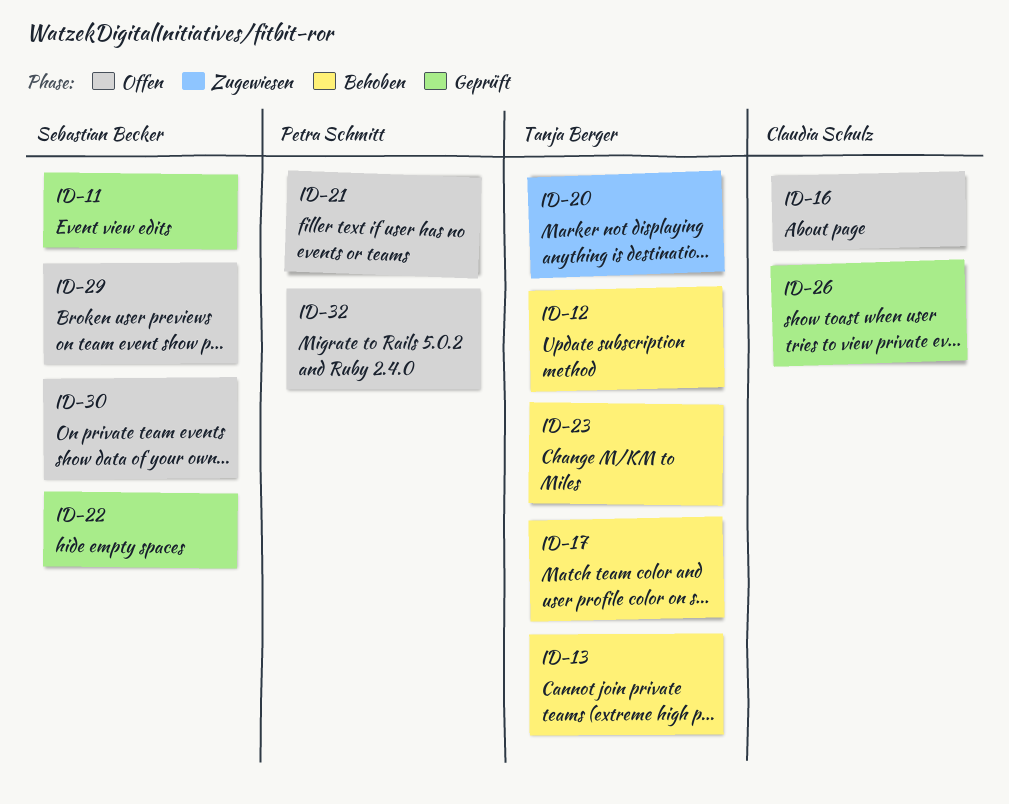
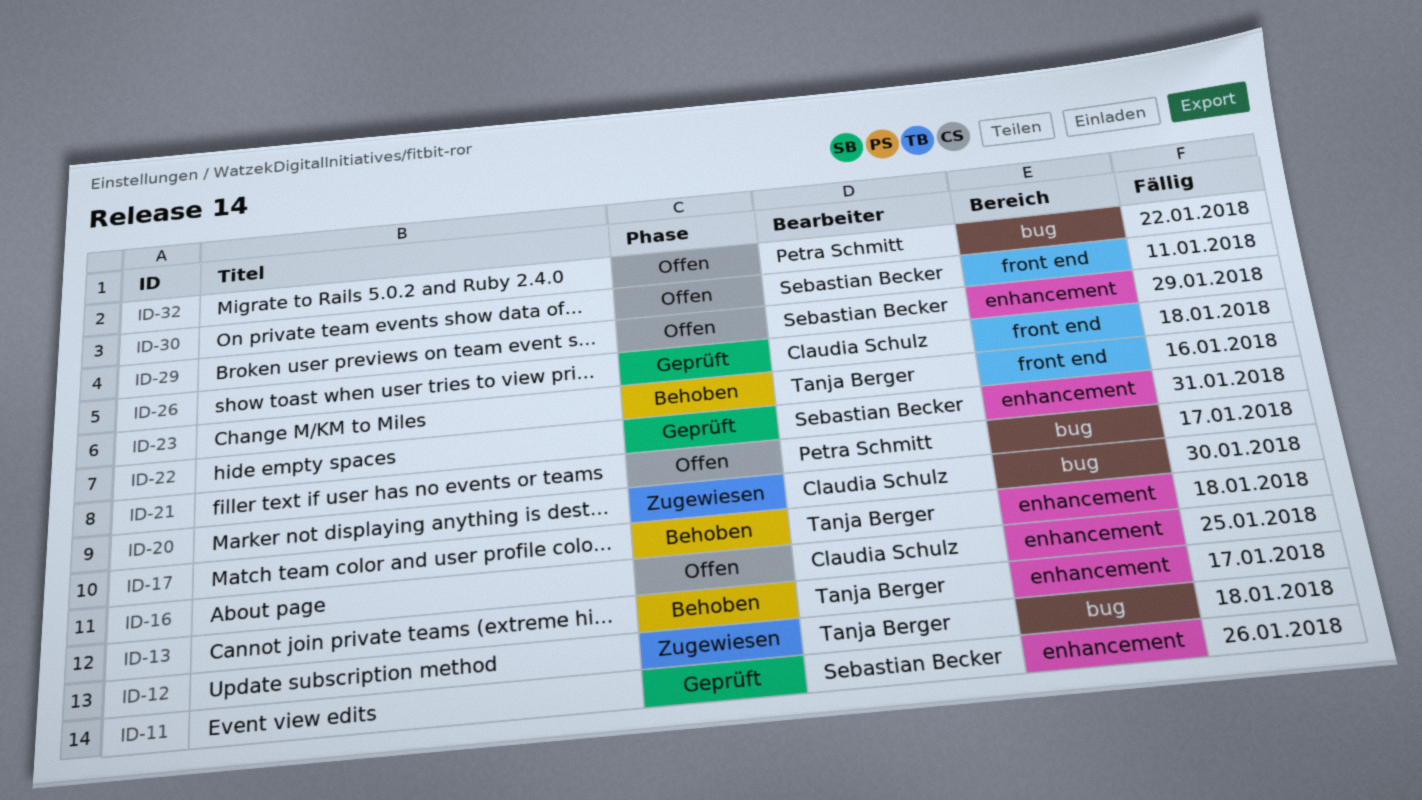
ID-12, status: Behoben -> Zugewiesen
ID-20, owner: Tanja Berger -> Claudia Schulz

